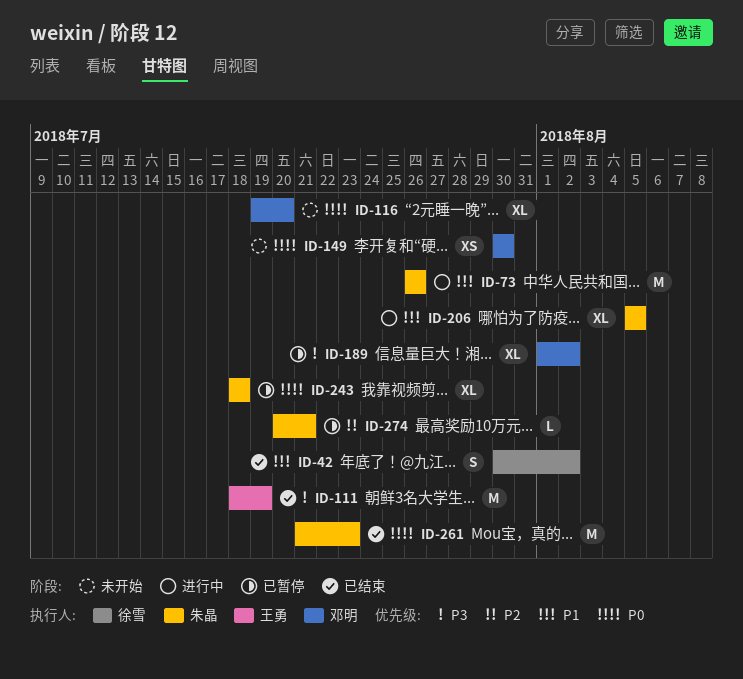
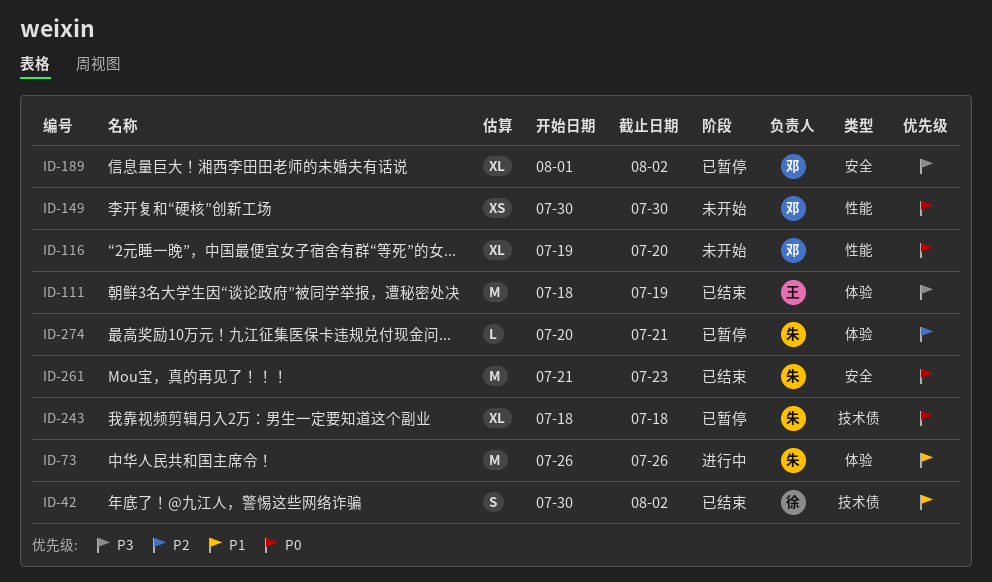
ID-206: present -> none

